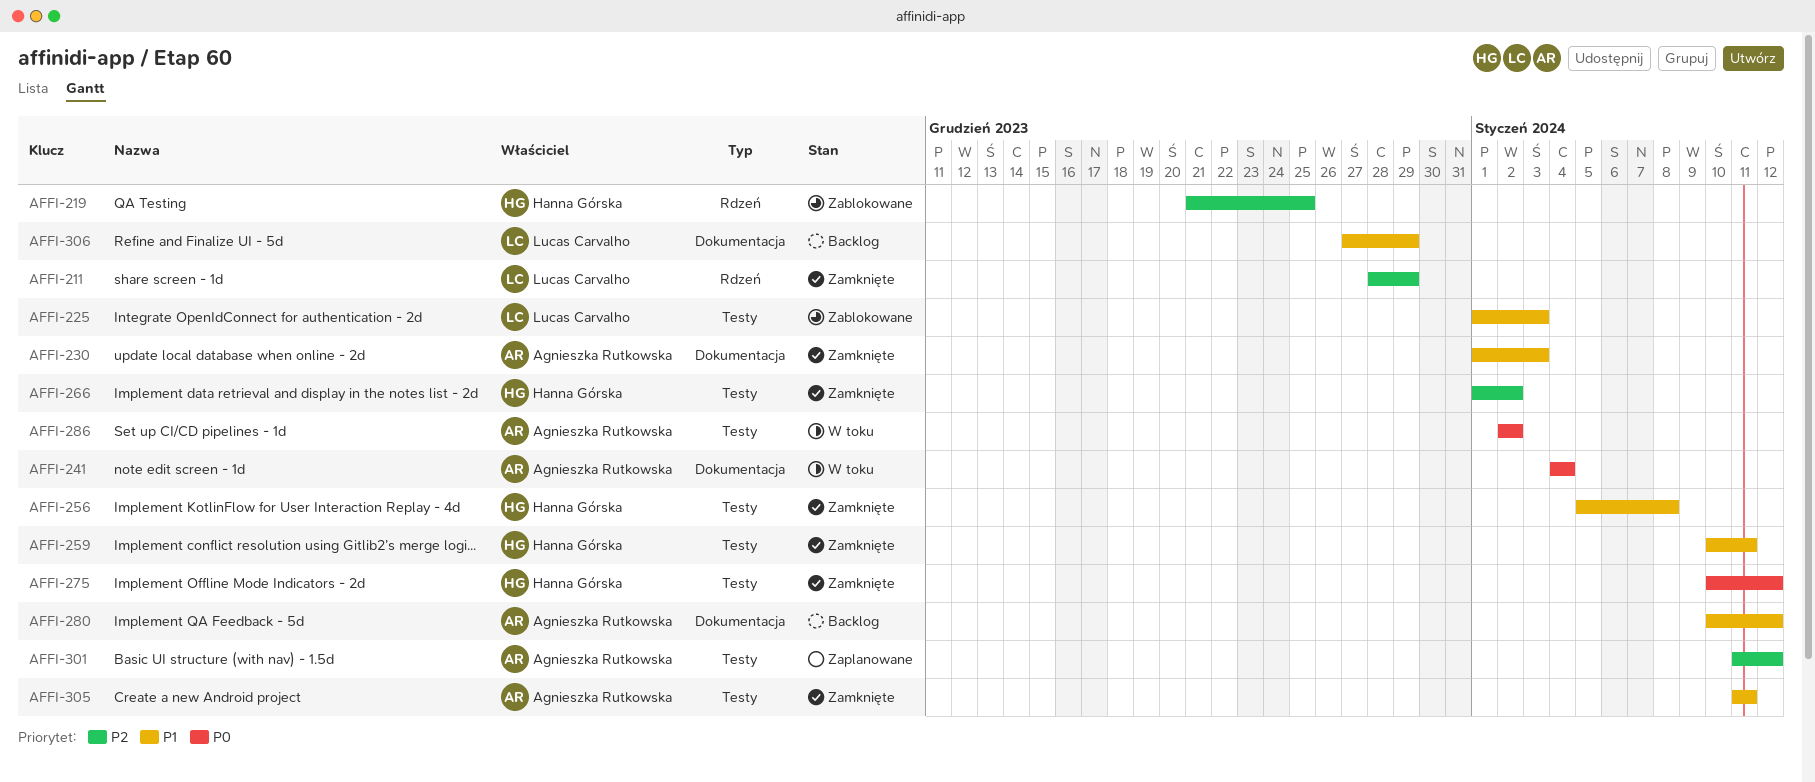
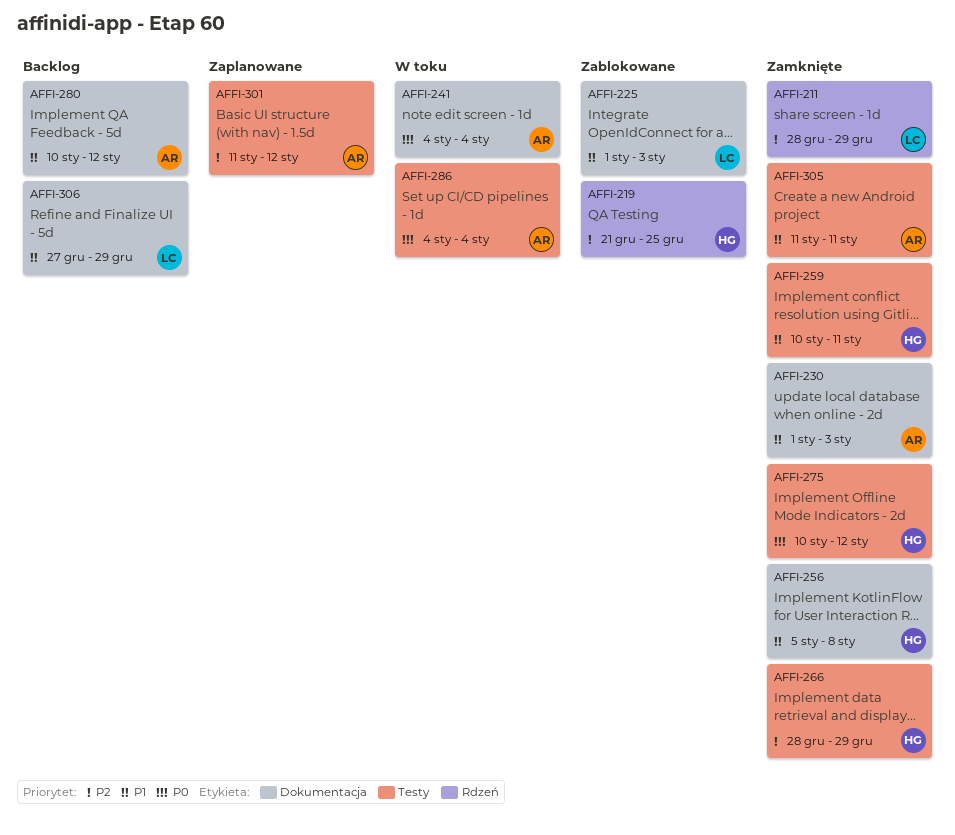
AFFI-225, label: Testy -> Dokumentacja
AFFI-256, label: Testy -> Dokumentacja
AFFI-266, start: Jan 1 -> Dec 28
AFFI-266, due: Jan 2 -> Dec 29
AFFI-286, start: Jan 2 -> Jan 4
AFFI-286, due: Jan 2 -> Jan 4

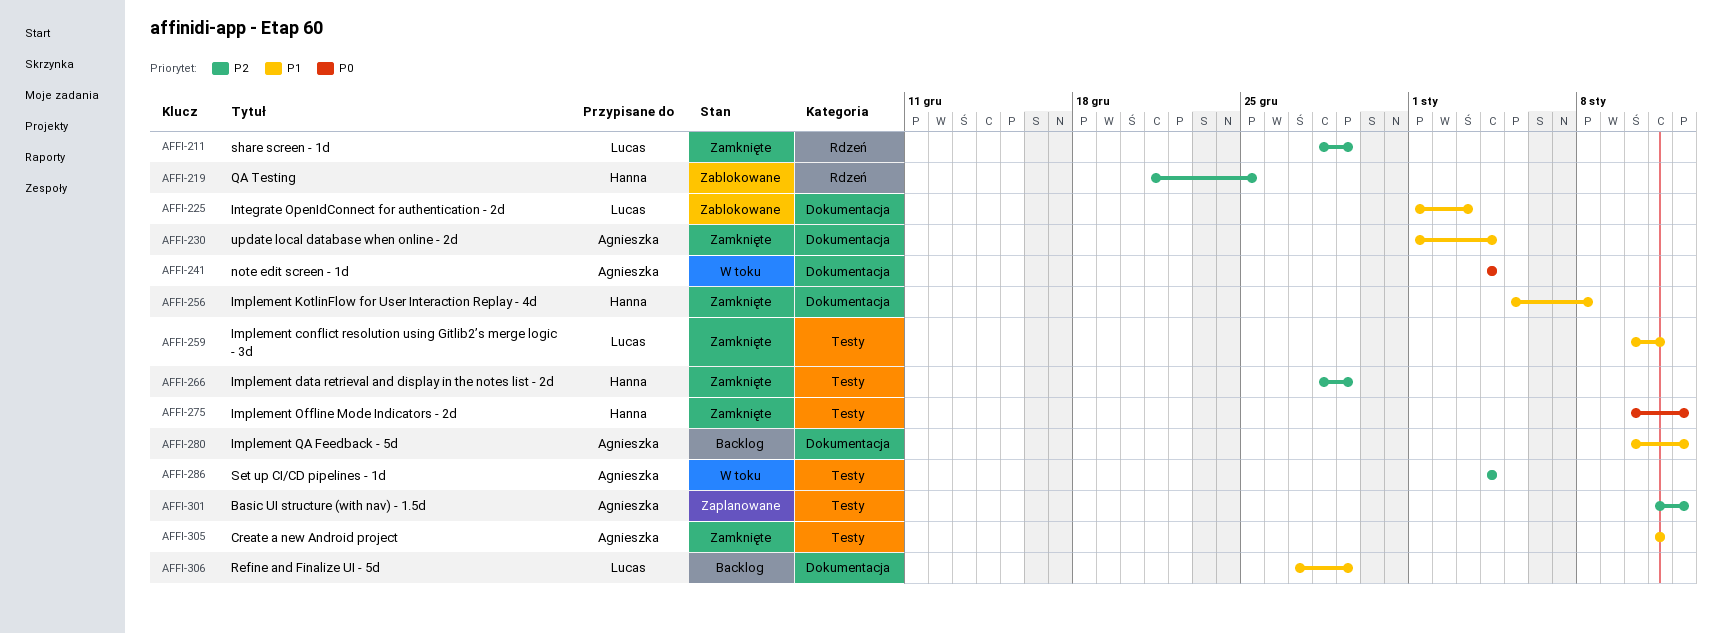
AFFI-230, due: Jan 3 -> Jan 4
AFFI-259, owner: Hanna -> Lucas
AFFI-286, priority: P0 -> P2

